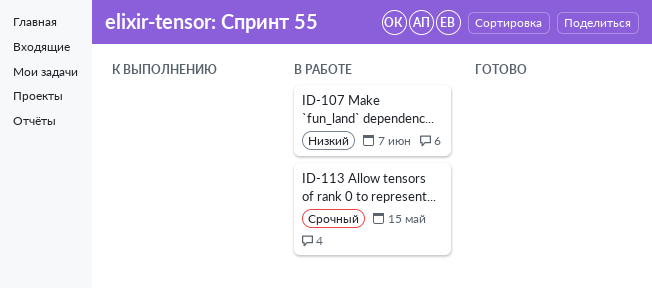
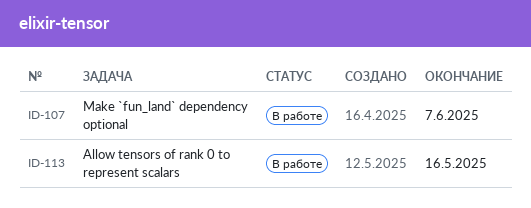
ID-113, due: May 15 -> May 16

